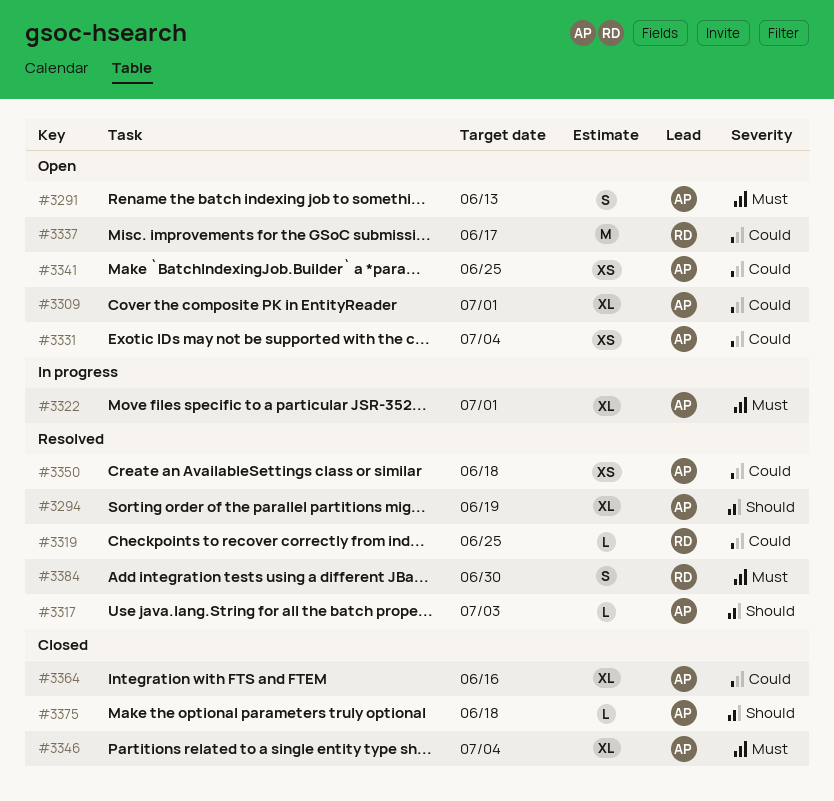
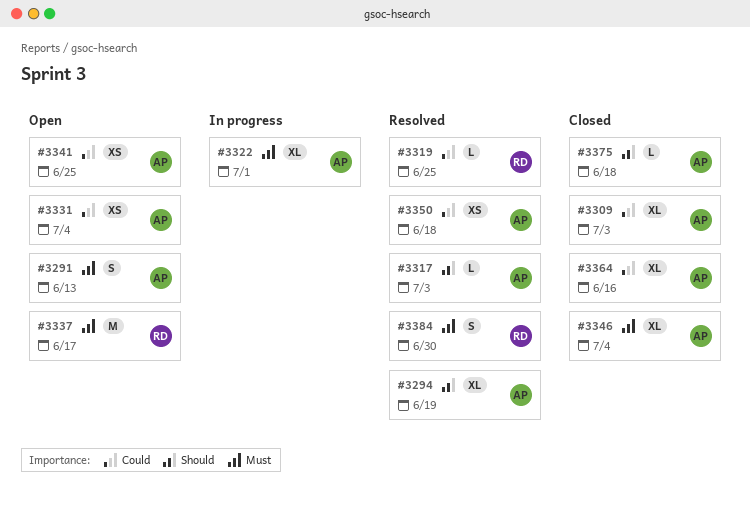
#3309, status: Open -> Closed
#3309, due: Jul 1 -> Jul 3
#3337, priority: Could -> Must

